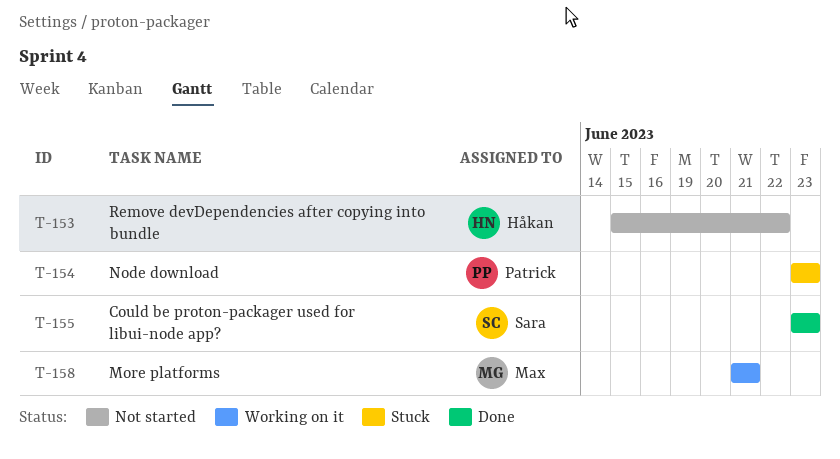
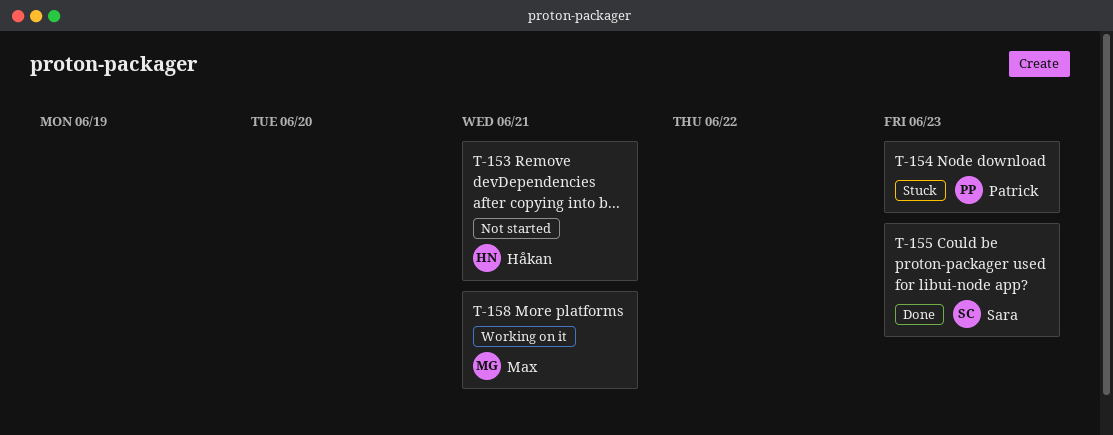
T-153, due: Jun 22 -> Jun 21

